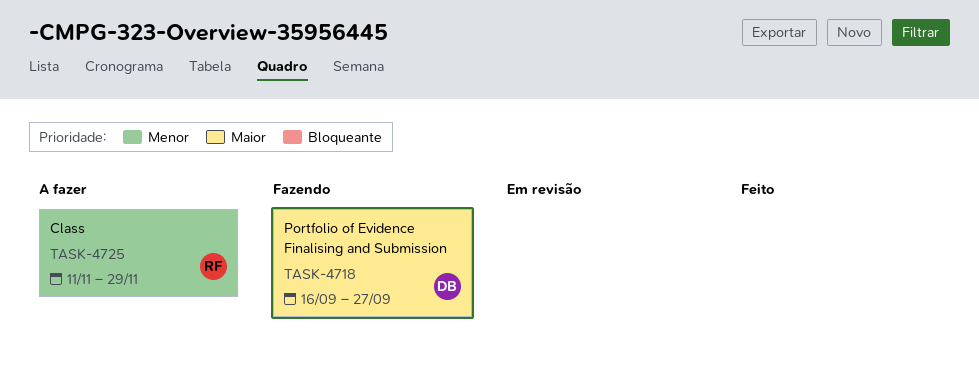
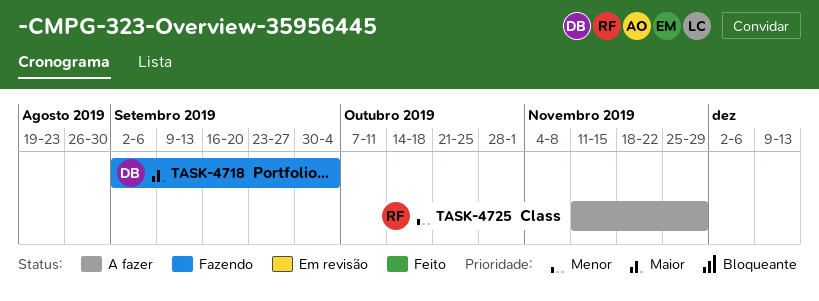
TASK-4718, start: Sep 16 -> Sep 2
TASK-4718, due: Sep 27 -> Oct 4

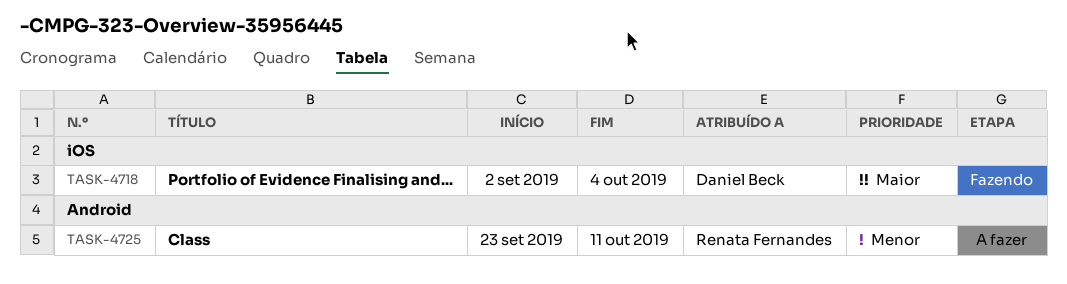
TASK-4725, start: Nov 11 -> Sep 23
TASK-4725, due: Nov 29 -> Oct 11

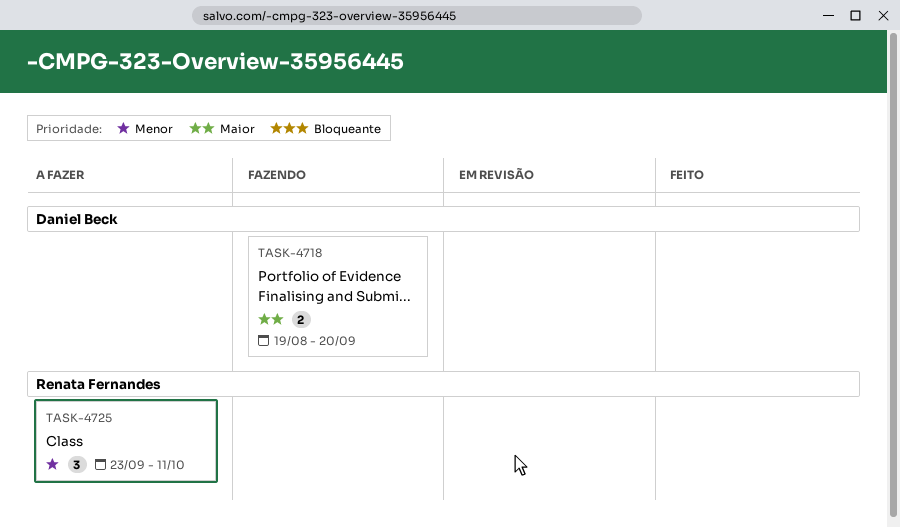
TASK-4718, start: Sep 2 -> Aug 19
TASK-4718, due: Oct 4 -> Sep 20

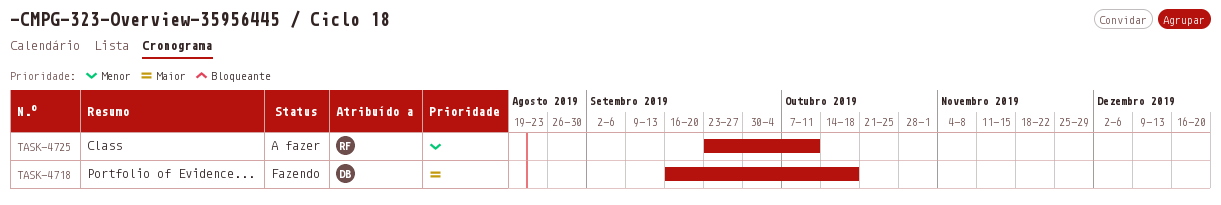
TASK-4718, start: Aug 19 -> Sep 16
TASK-4718, due: Sep 20 -> Oct 18

